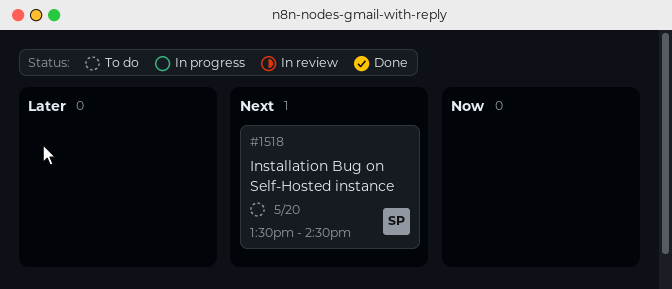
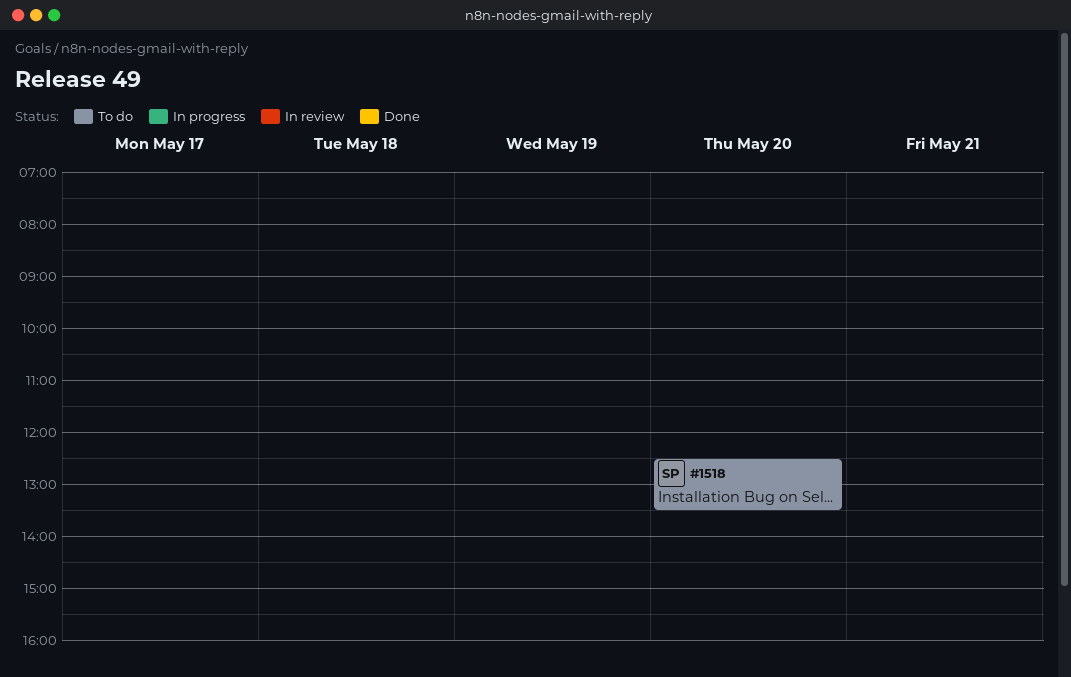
#1518, begins: 13:30 -> 12:30
#1518, ends: 14:30 -> 13:30

